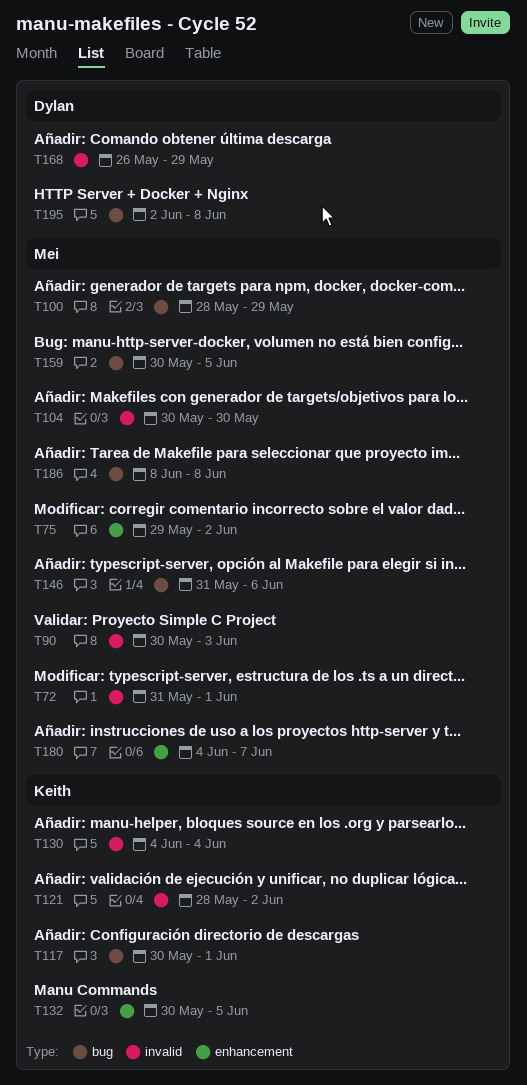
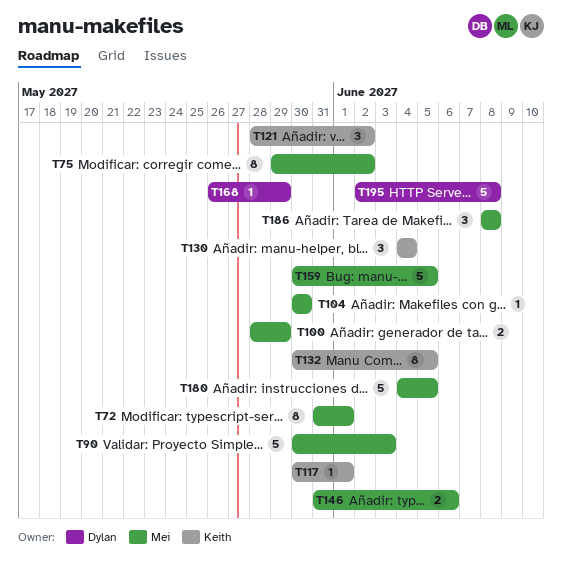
T180, due: Jun 7 -> Jun 5

